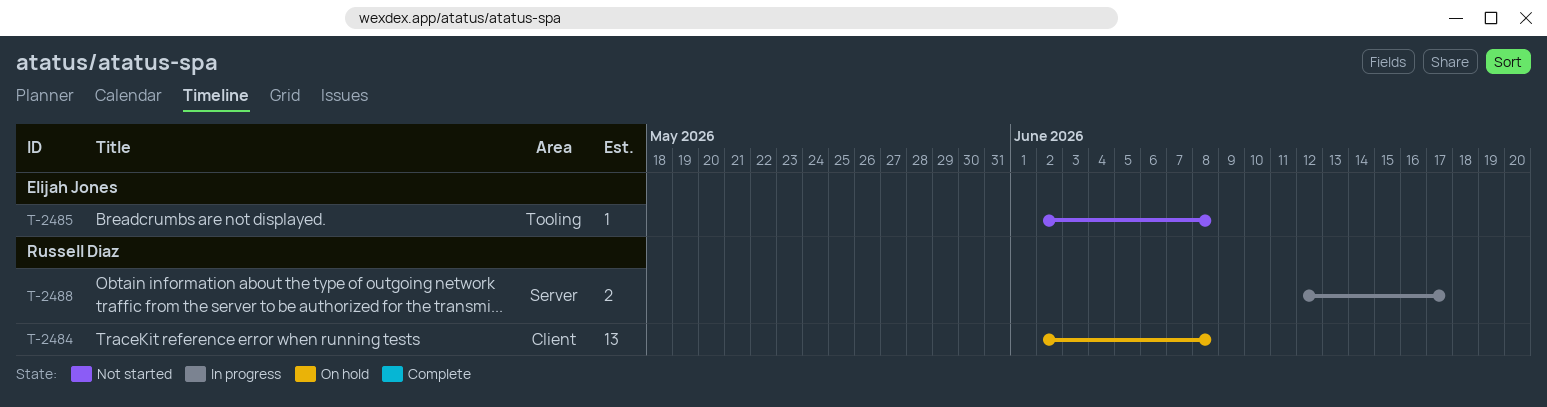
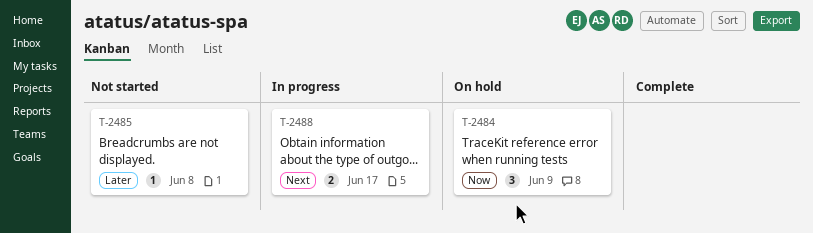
T-2484, estimate: 13 -> 3
T-2484, due: Jun 8 -> Jun 9

